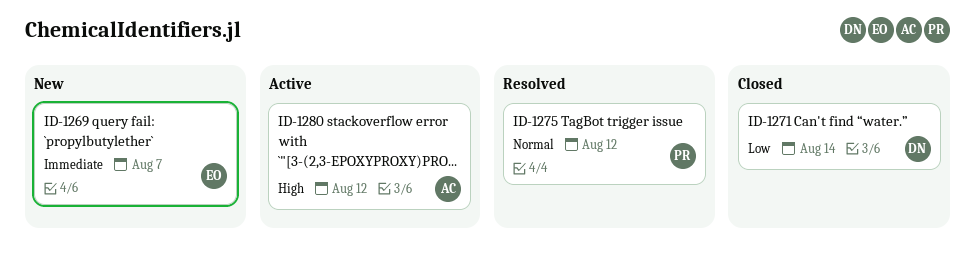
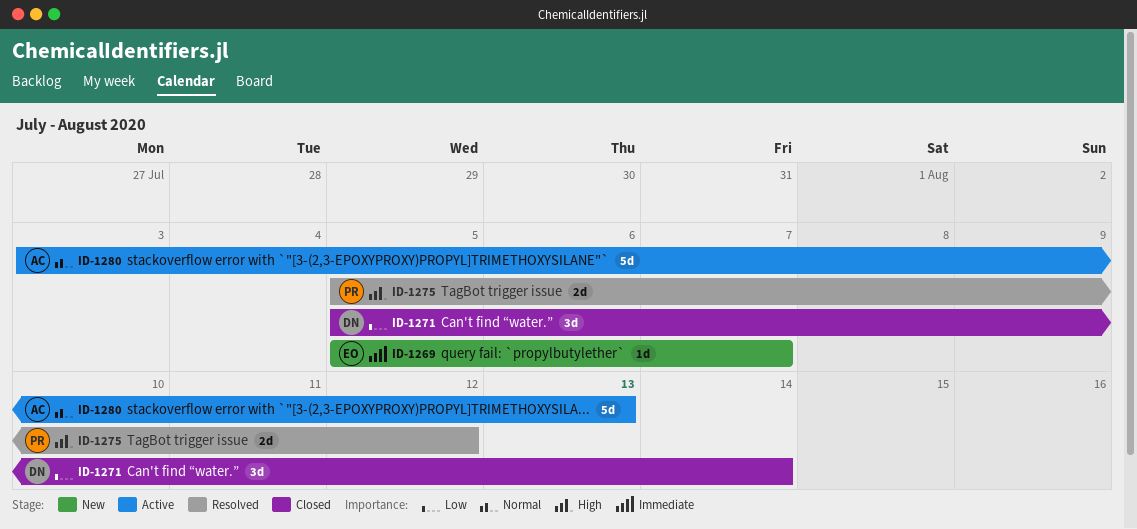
ID-1275, priority: Normal -> High
ID-1280, priority: High -> Normal
ID-1280, due: Aug 12 -> Aug 13

